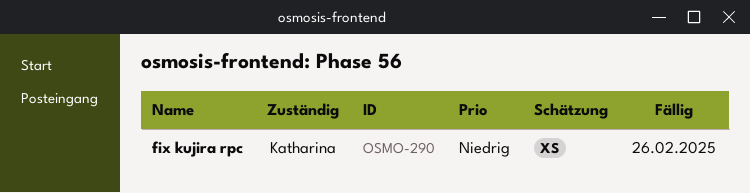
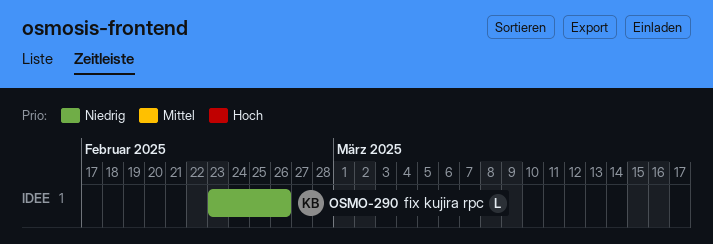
OSMO-290, estimate: XS -> L

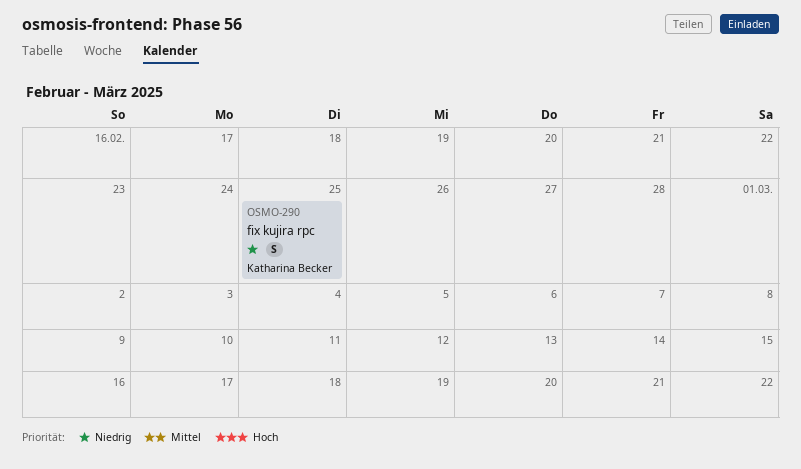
OSMO-290, estimate: L -> S
OSMO-290, due: Feb 26 -> Feb 25

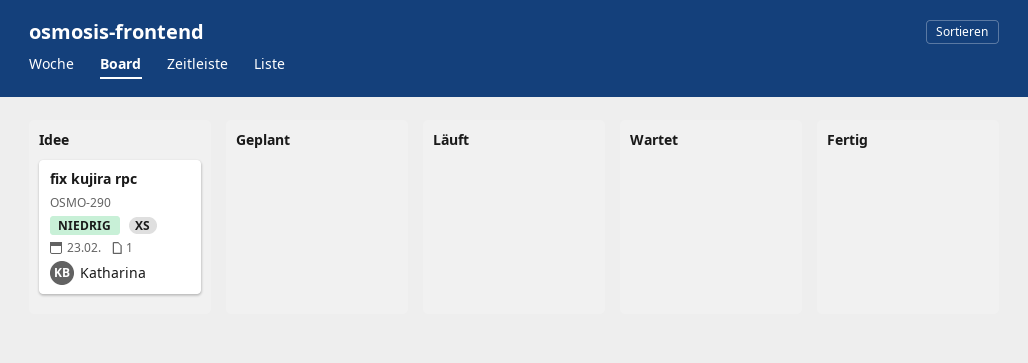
OSMO-290, estimate: S -> XS
OSMO-290, due: Feb 25 -> Feb 23

